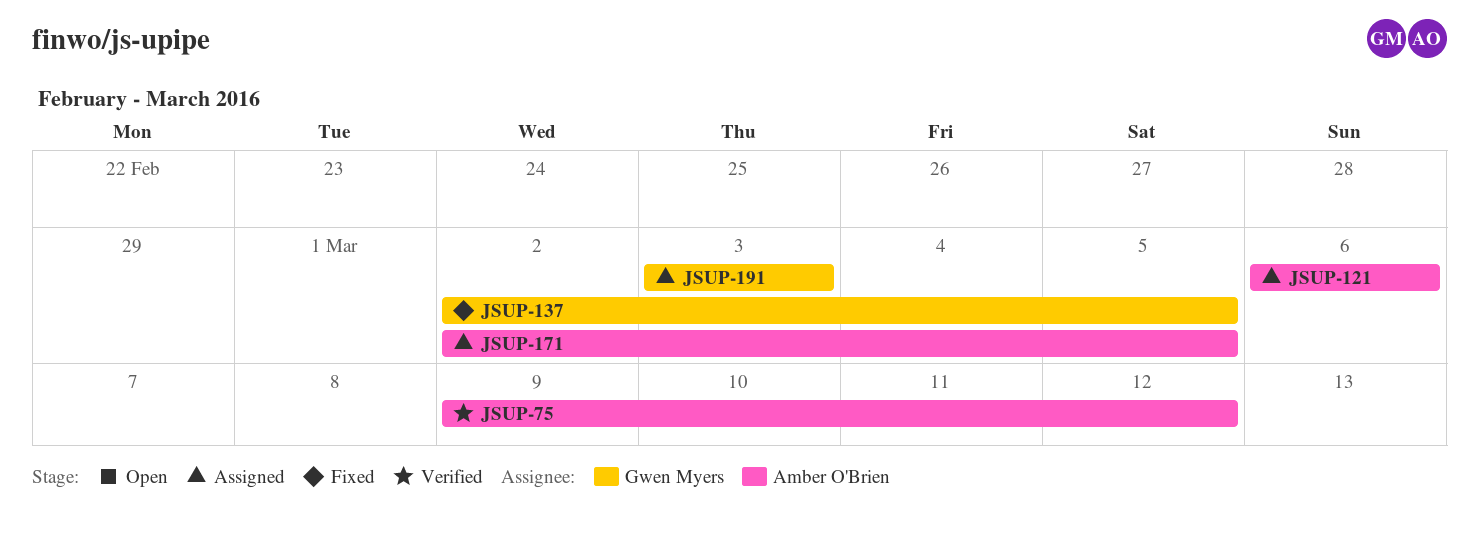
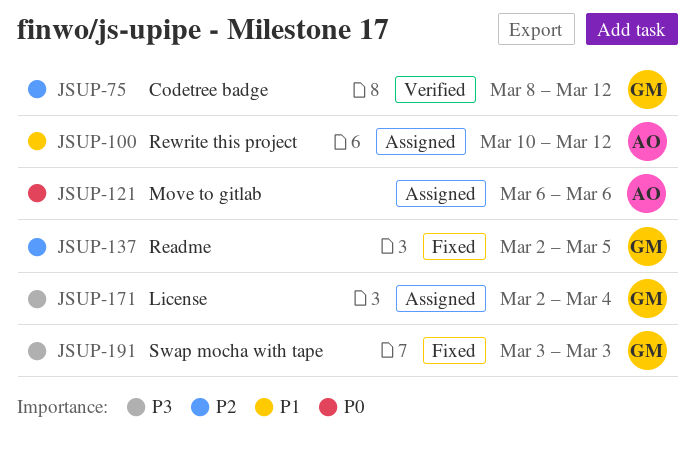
JSUP-75, owner: Amber O'Brien -> Gwen Myers
JSUP-75, start: Mar 9 -> Mar 8
JSUP-100: none -> present
JSUP-171, owner: Amber O'Brien -> Gwen Myers
JSUP-171, due: Mar 5 -> Mar 4
JSUP-191, status: Assigned -> Fixed

